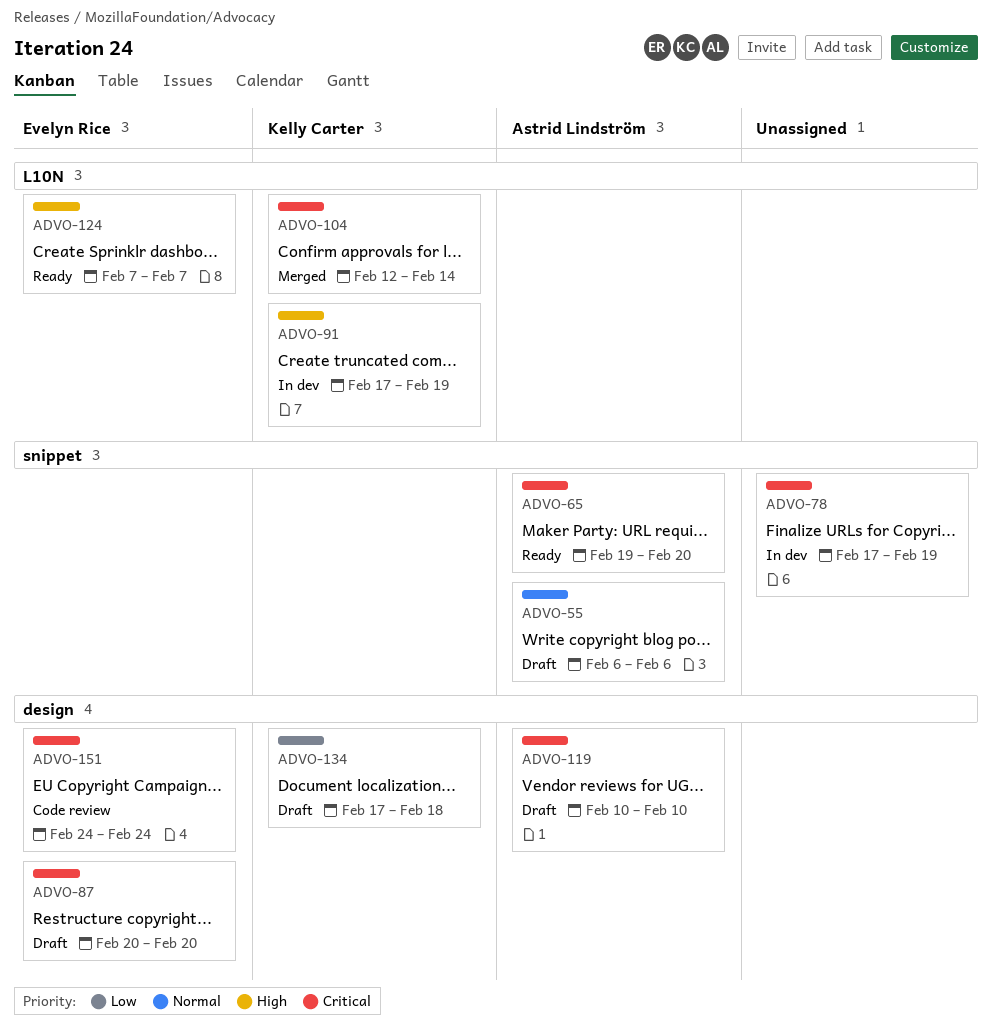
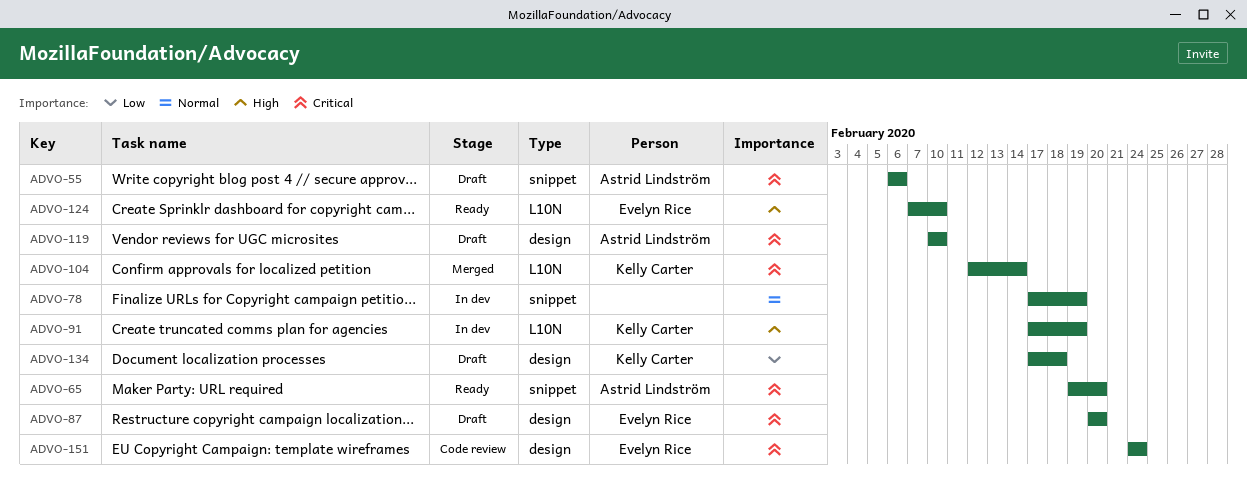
ADVO-55, priority: Normal -> Critical
ADVO-78, priority: Critical -> Normal
ADVO-124, due: Feb 7 -> Feb 10

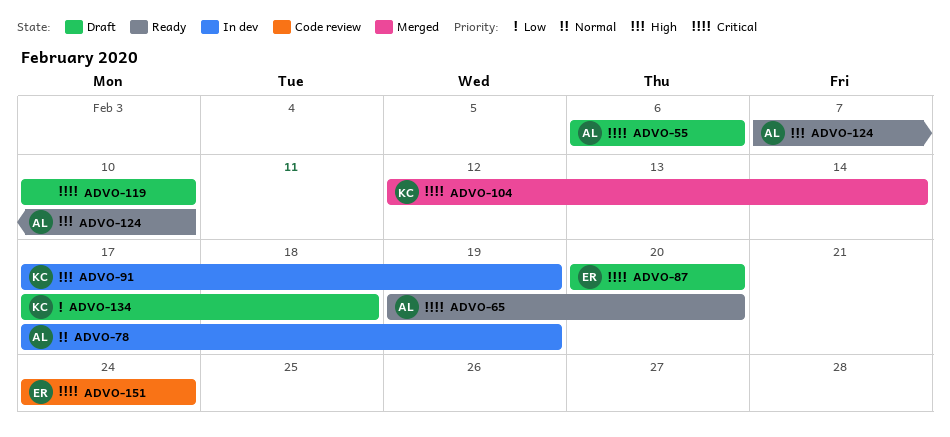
ADVO-78, owner: none -> Astrid Lindström
ADVO-119, owner: Astrid Lindström -> none
ADVO-124, owner: Evelyn Rice -> Astrid Lindström

